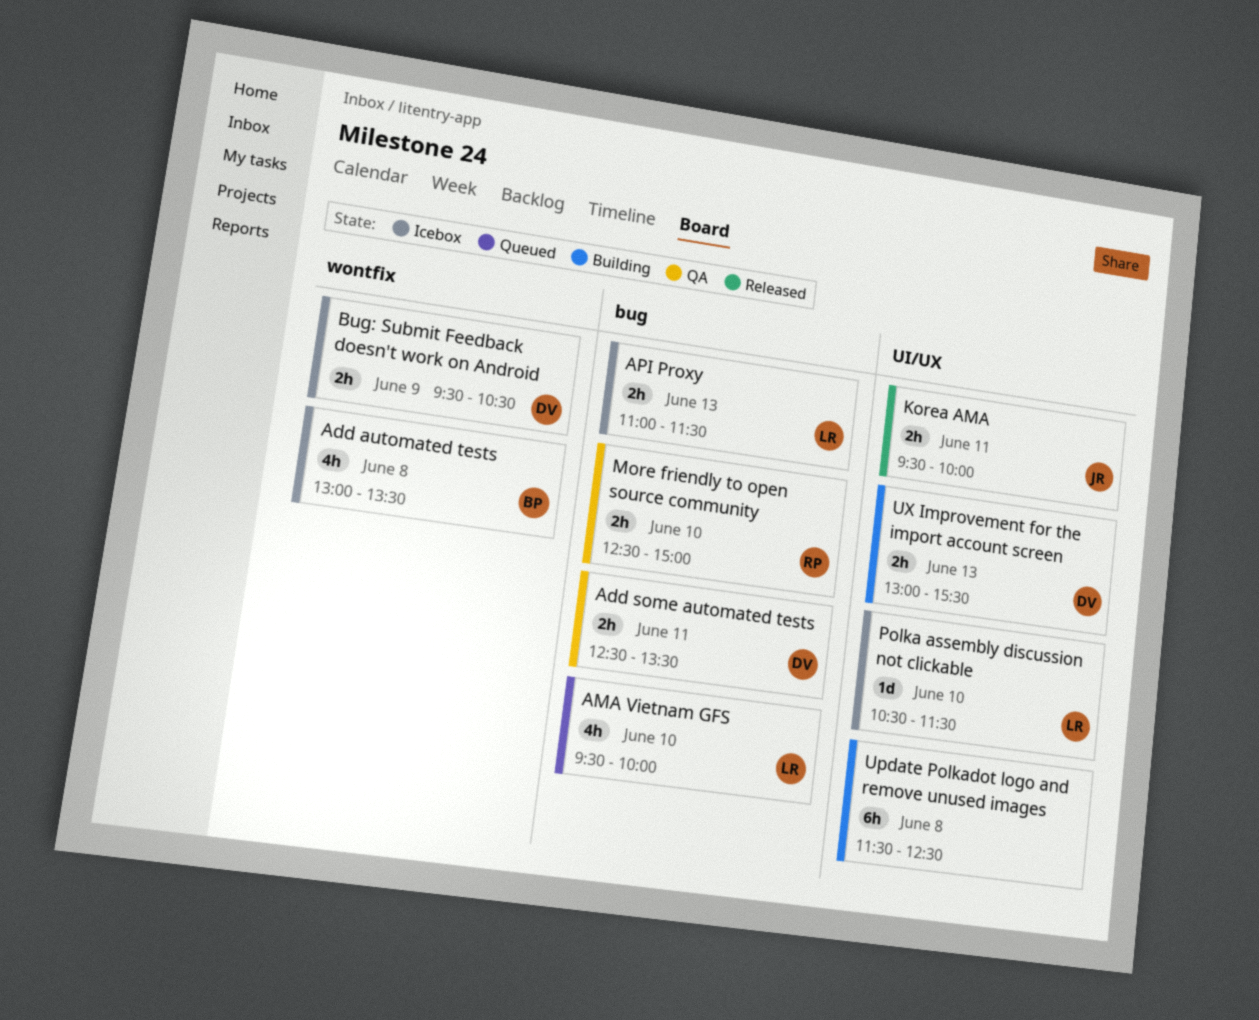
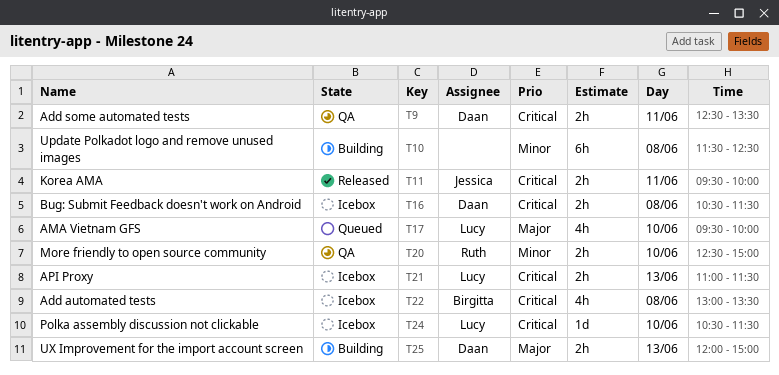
Bug: Submit Feedback doesn't work on Android, day: Jun 9 -> Jun 8
Bug: Submit Feedback doesn't work on Android, begins: 09:30 -> 10:30
Bug: Submit Feedback doesn't work on Android, ends: 10:30 -> 11:30
UX Improvement for the import account screen, begins: 13:00 -> 12:00
UX Improvement for the import account screen, ends: 15:30 -> 15:00

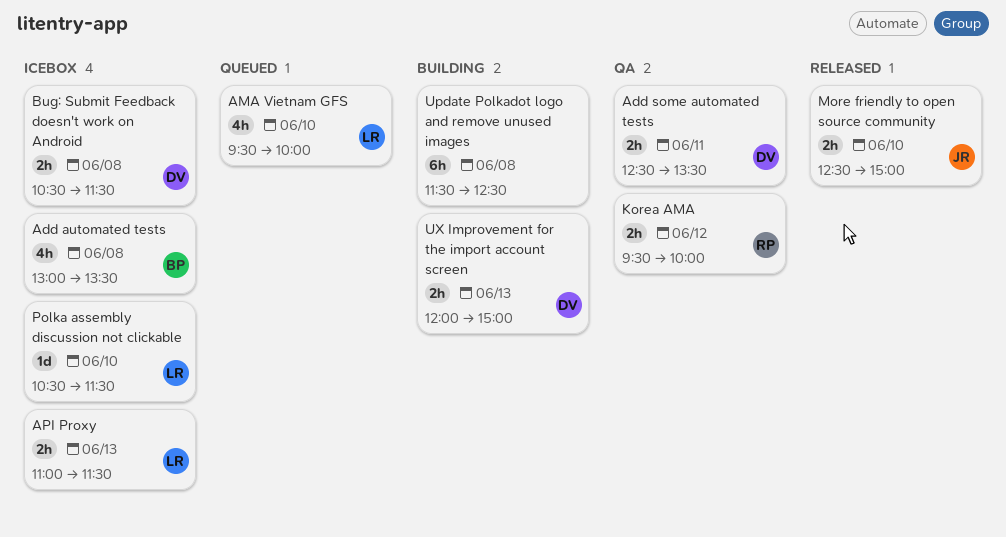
Korea AMA, status: Released -> QA
Korea AMA, owner: Jessica -> Ruth
Korea AMA, day: Jun 11 -> Jun 12
More friendly to open source community, status: QA -> Released
More friendly to open source community, owner: Ruth -> Jessica

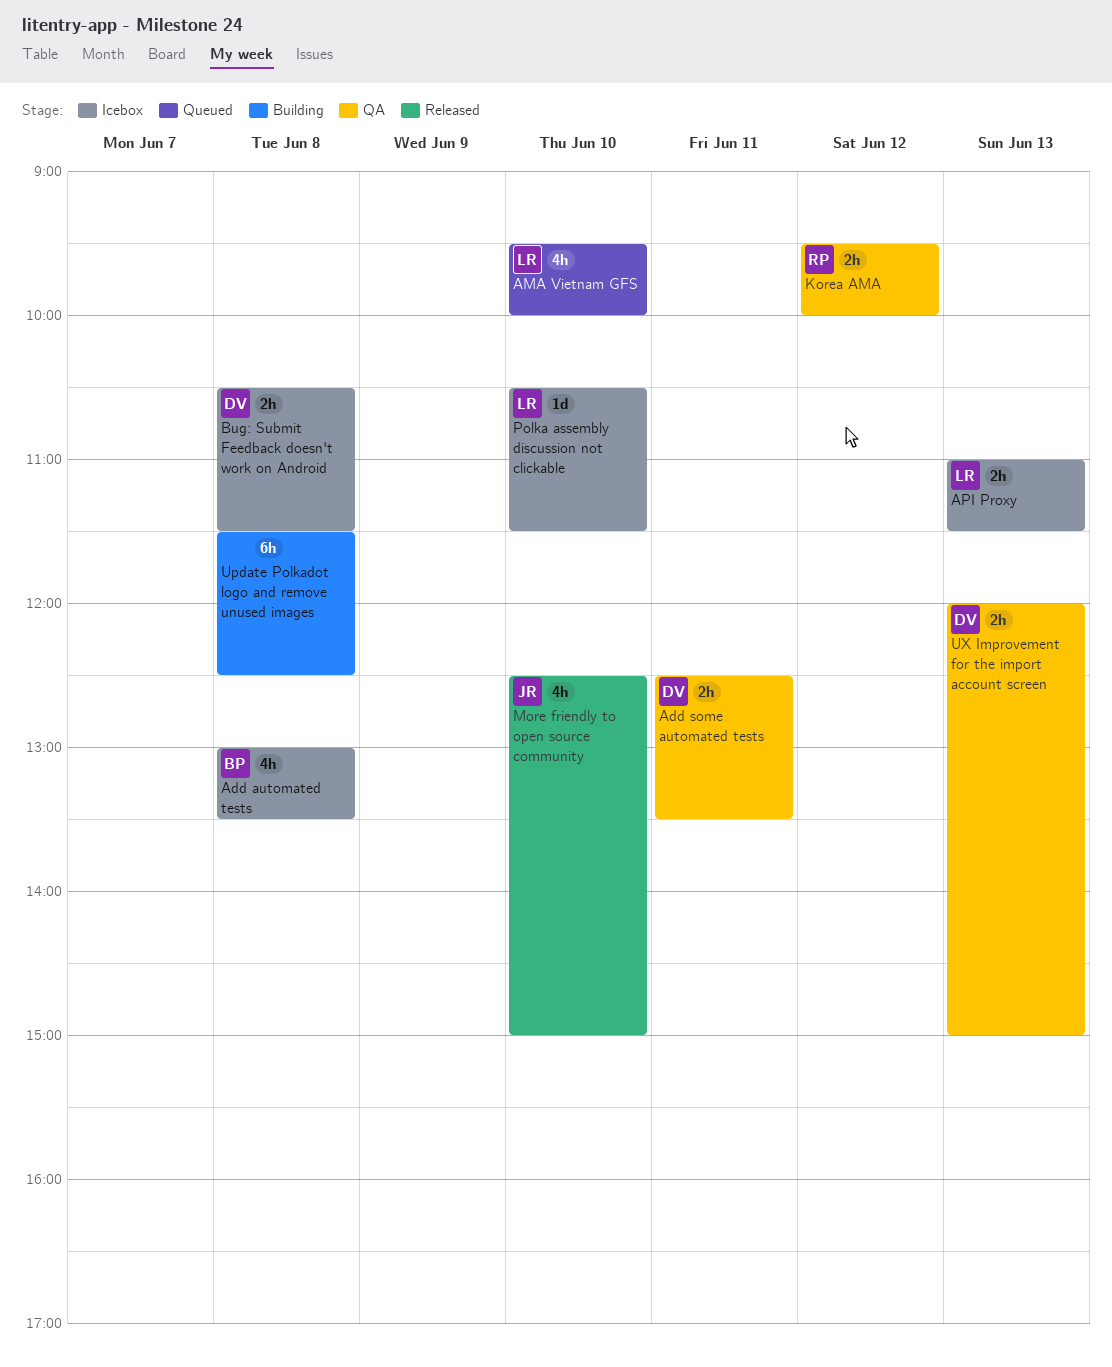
More friendly to open source community, estimate: 2h -> 4h
UX Improvement for the import account screen, status: Building -> QA

